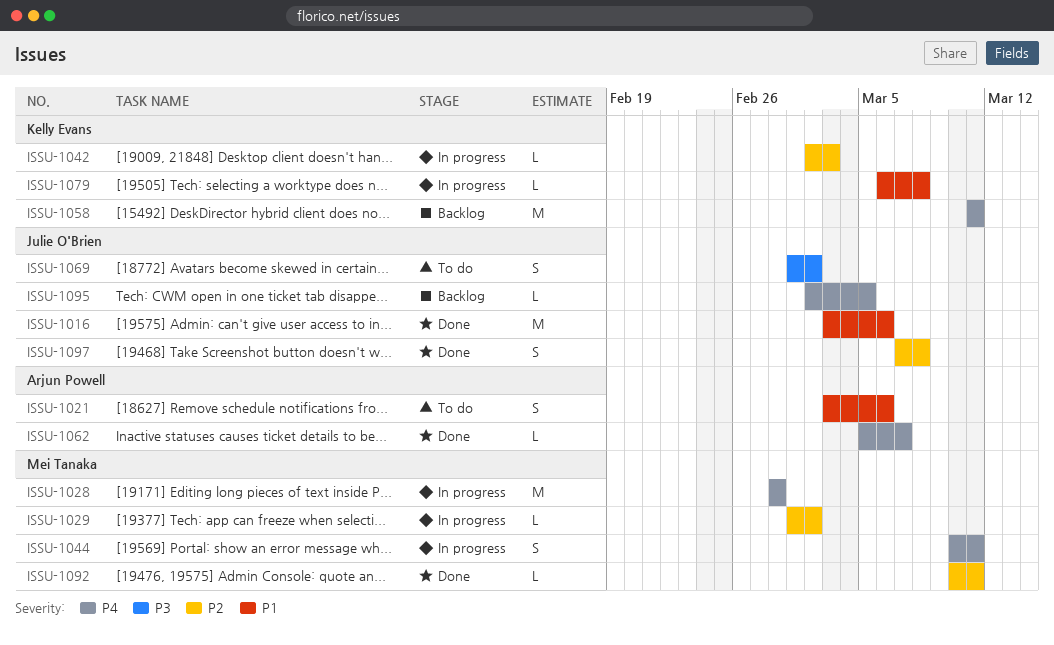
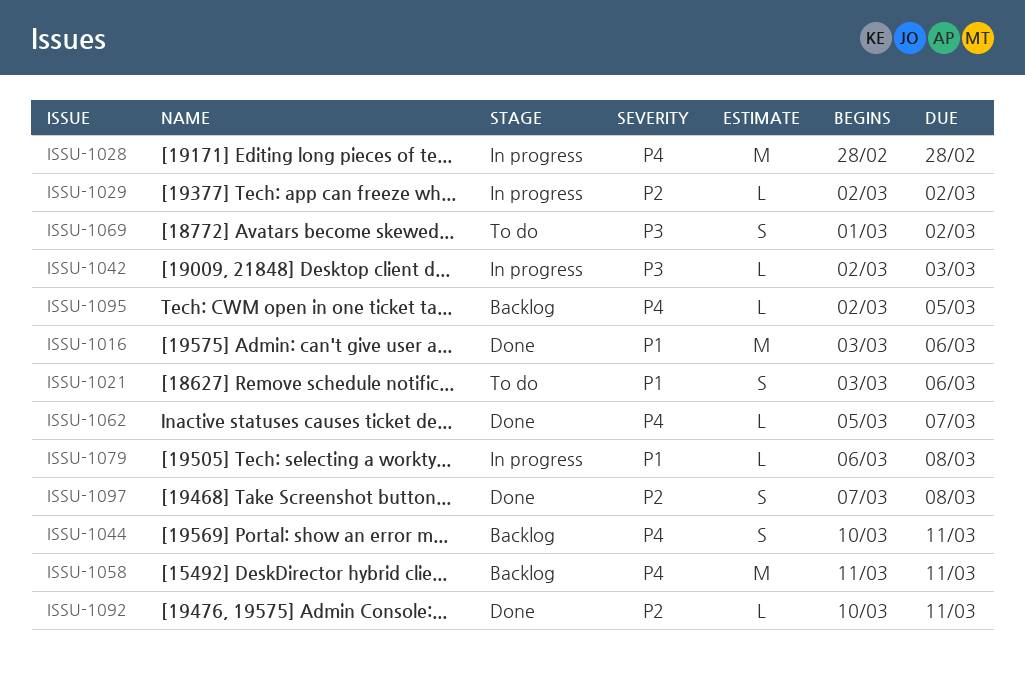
ISSU-1029, start: Mar 1 -> Mar 2
ISSU-1042, priority: P2 -> P3
ISSU-1044, status: In progress -> Backlog

